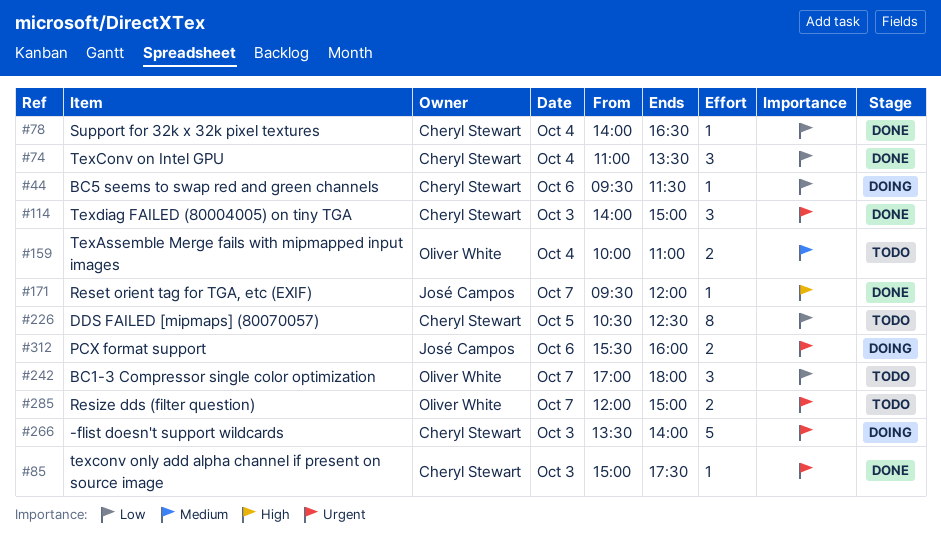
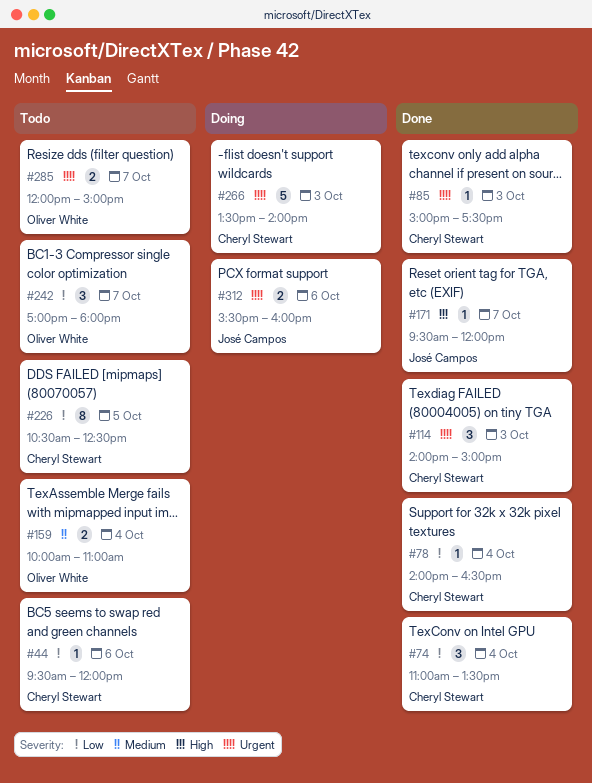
#44, status: Doing -> Todo
#44, ends: 11:30 -> 12:00

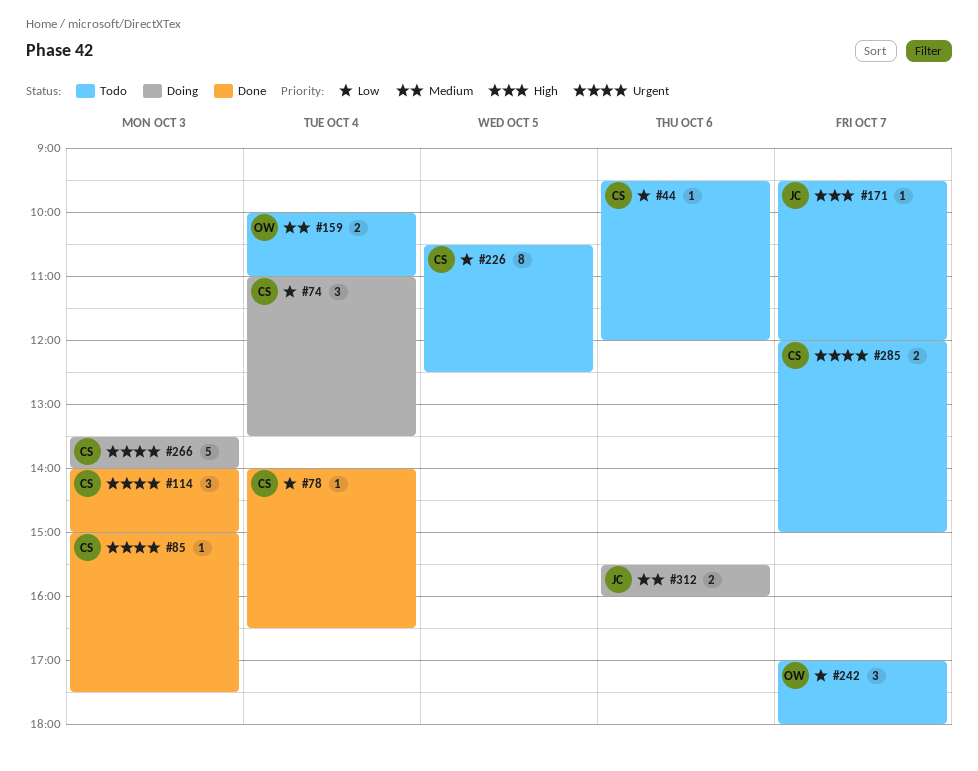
#74, status: Done -> Doing
#171, status: Done -> Todo
#285, owner: Oliver White -> Cheryl Stewart
#312, priority: Urgent -> Medium

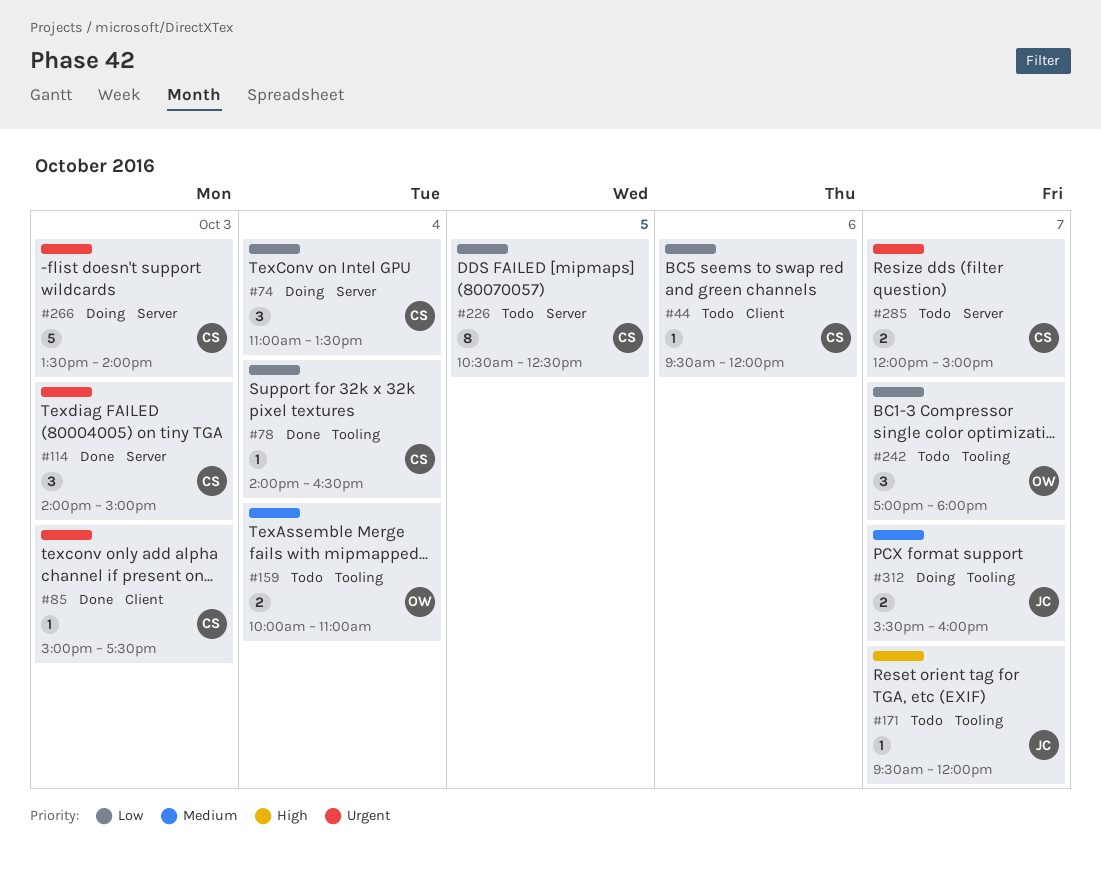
#312, day: Oct 6 -> Oct 7

